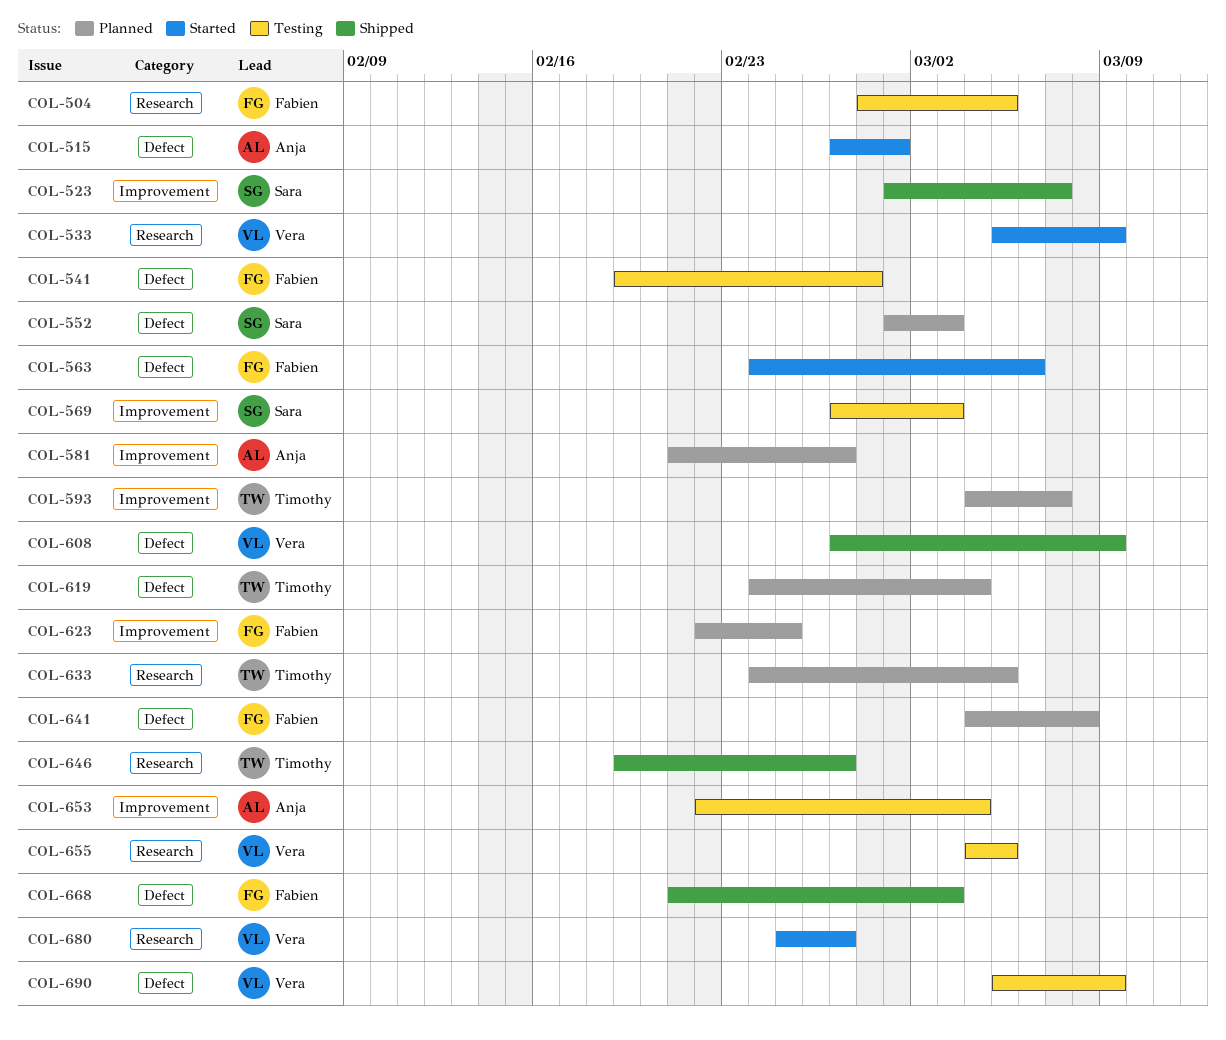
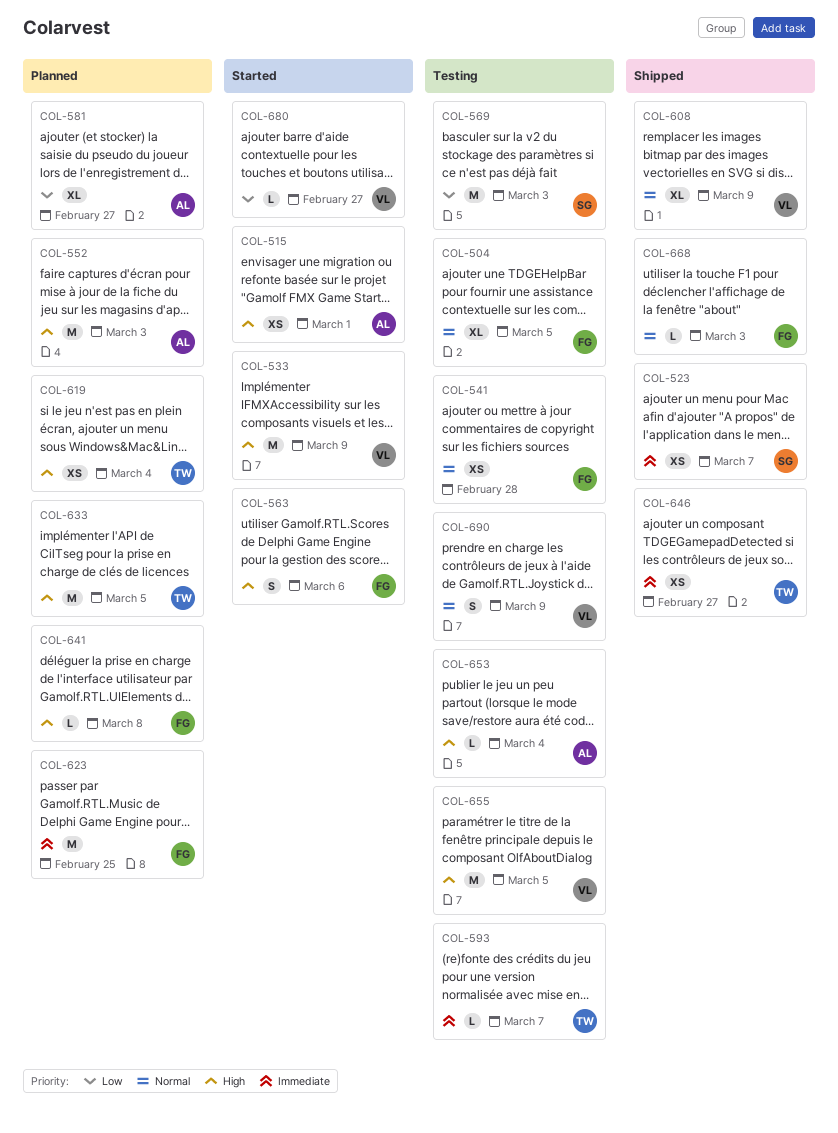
COL-552, owner: Sara -> Anja
COL-593, status: Planned -> Testing

